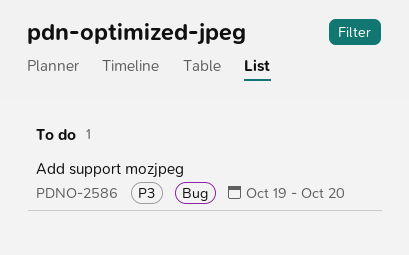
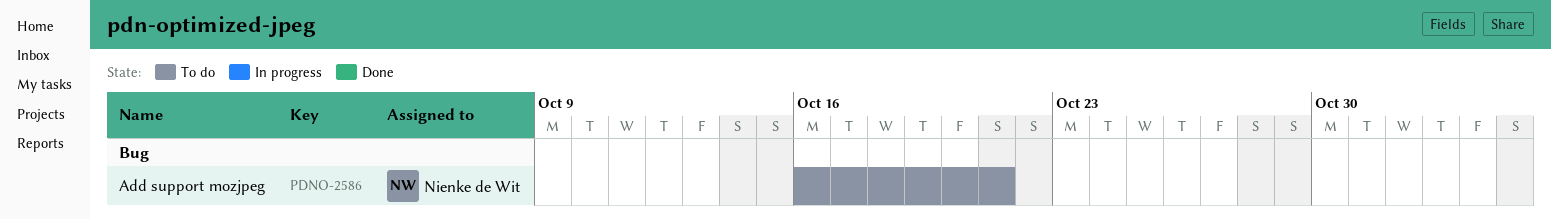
PDNO-2586, start: Oct 19 -> Oct 16
PDNO-2586, due: Oct 20 -> Oct 21

